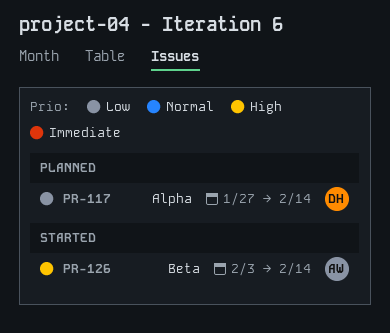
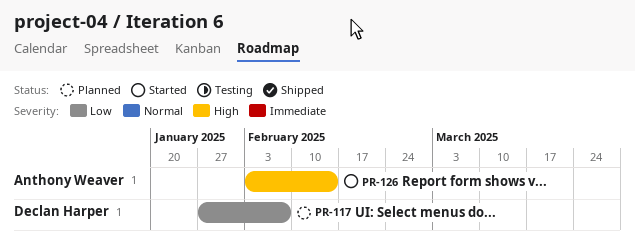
PR-117, due: Feb 14 -> Feb 7

